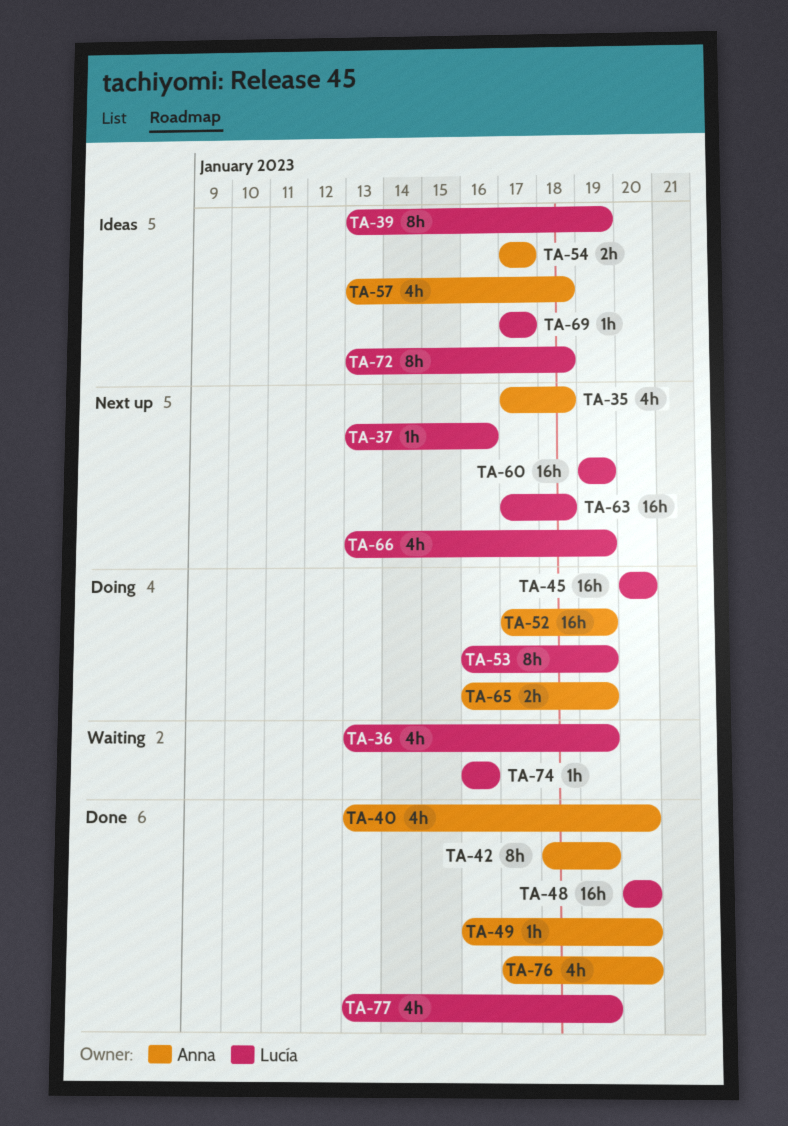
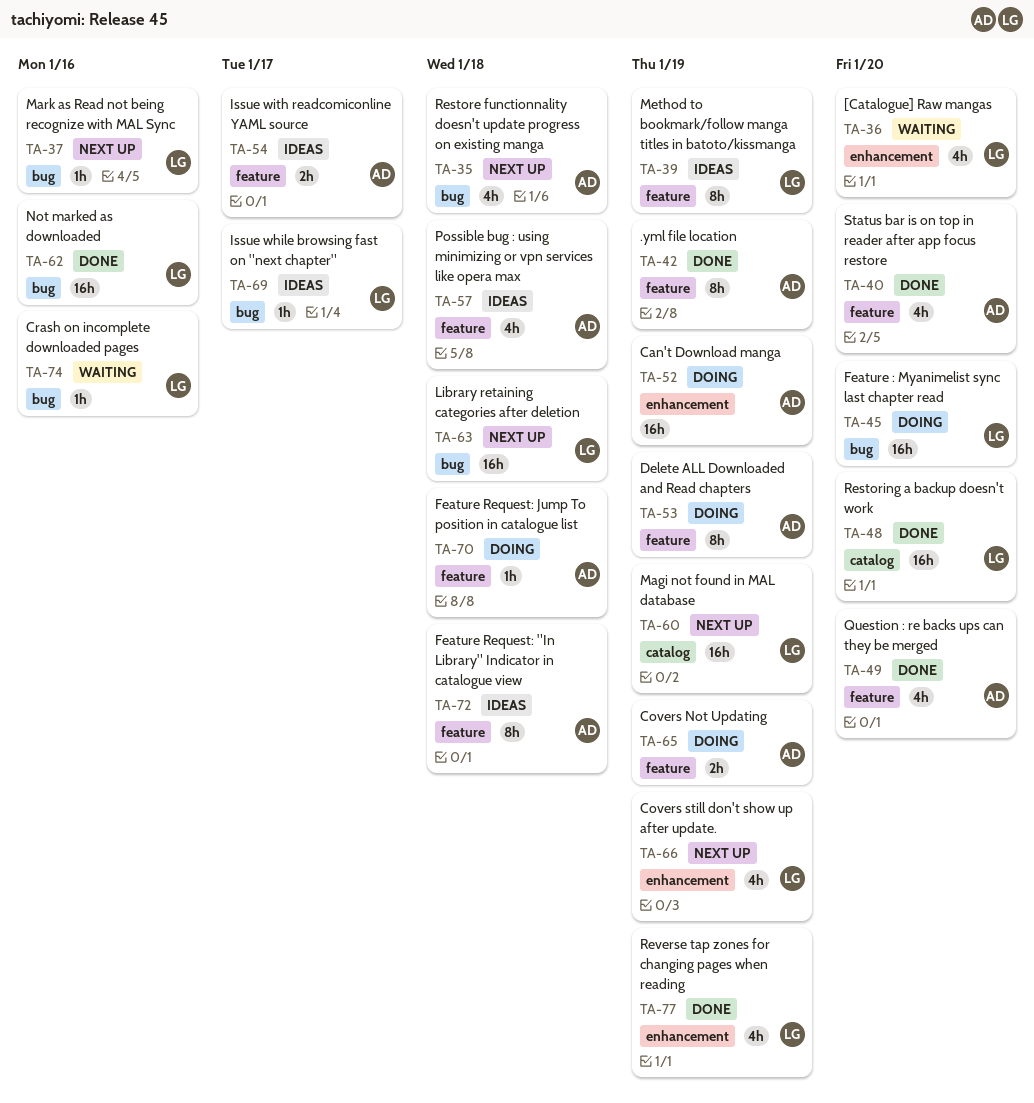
TA-36, due: Jan 19 -> Jan 20
TA-49, estimate: 1h -> 4h
TA-53, owner: Lucía -> Anna
TA-62: none -> present
TA-70: none -> present
TA-72, owner: Lucía -> Anna
TA-76: present -> none

